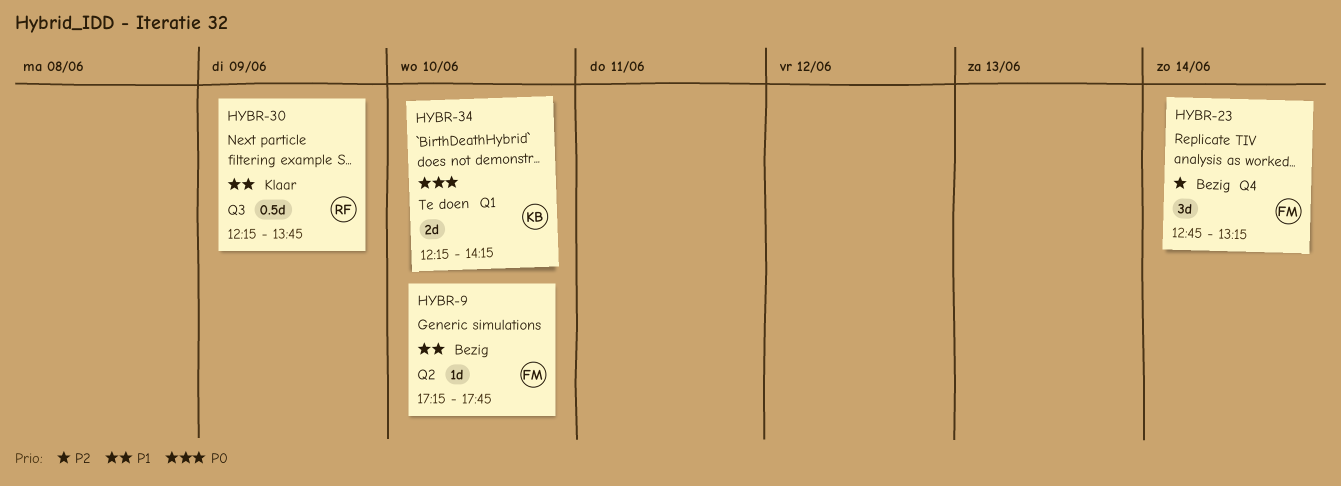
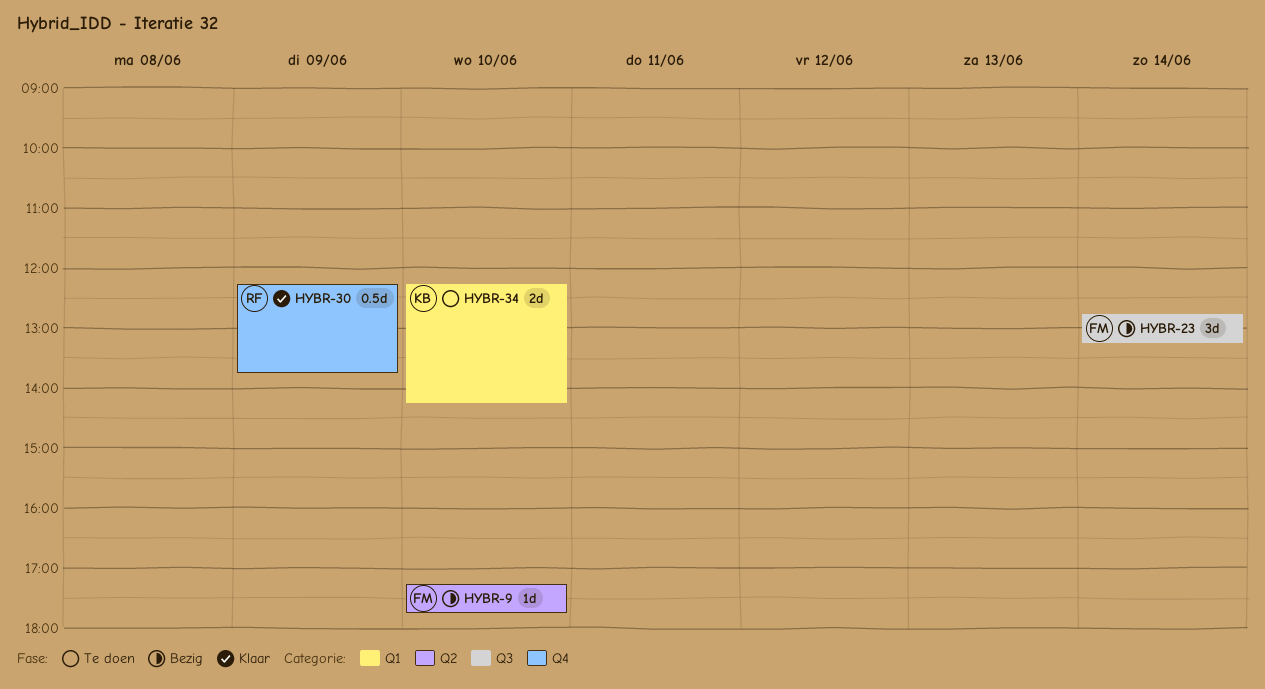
HYBR-23, label: Q4 -> Q3
HYBR-30, label: Q3 -> Q4

